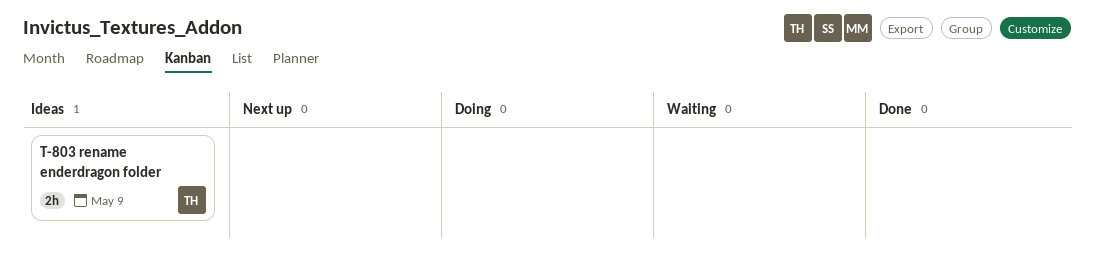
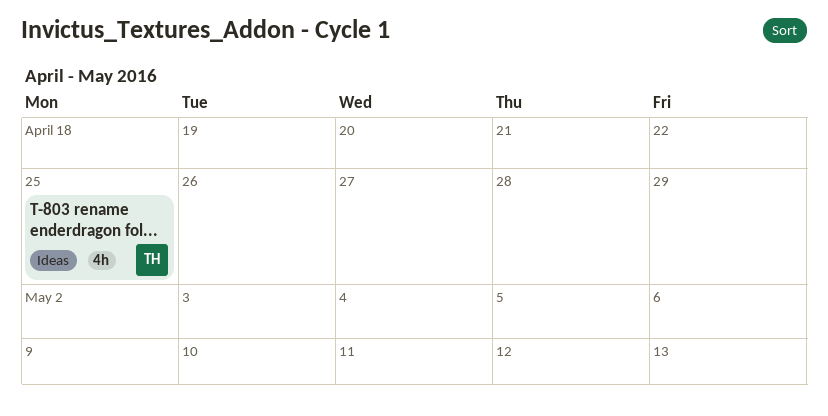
T-803, estimate: 2h -> 4h
T-803, due: May 9 -> Apr 25

